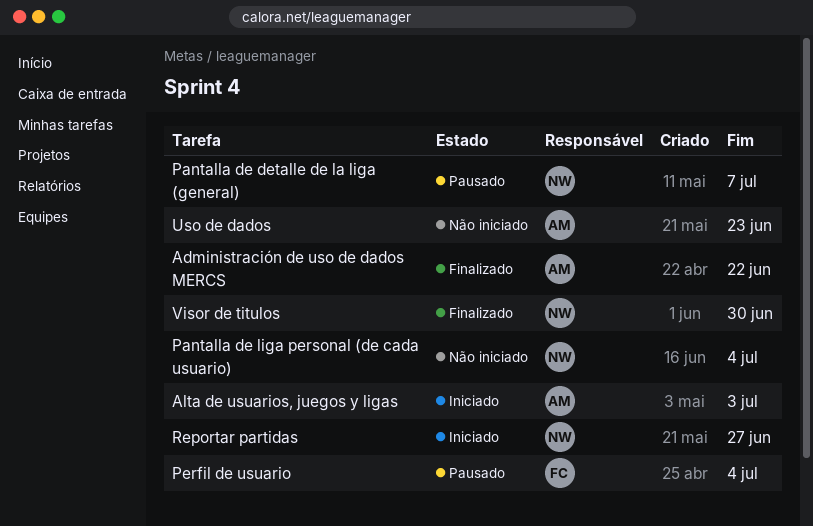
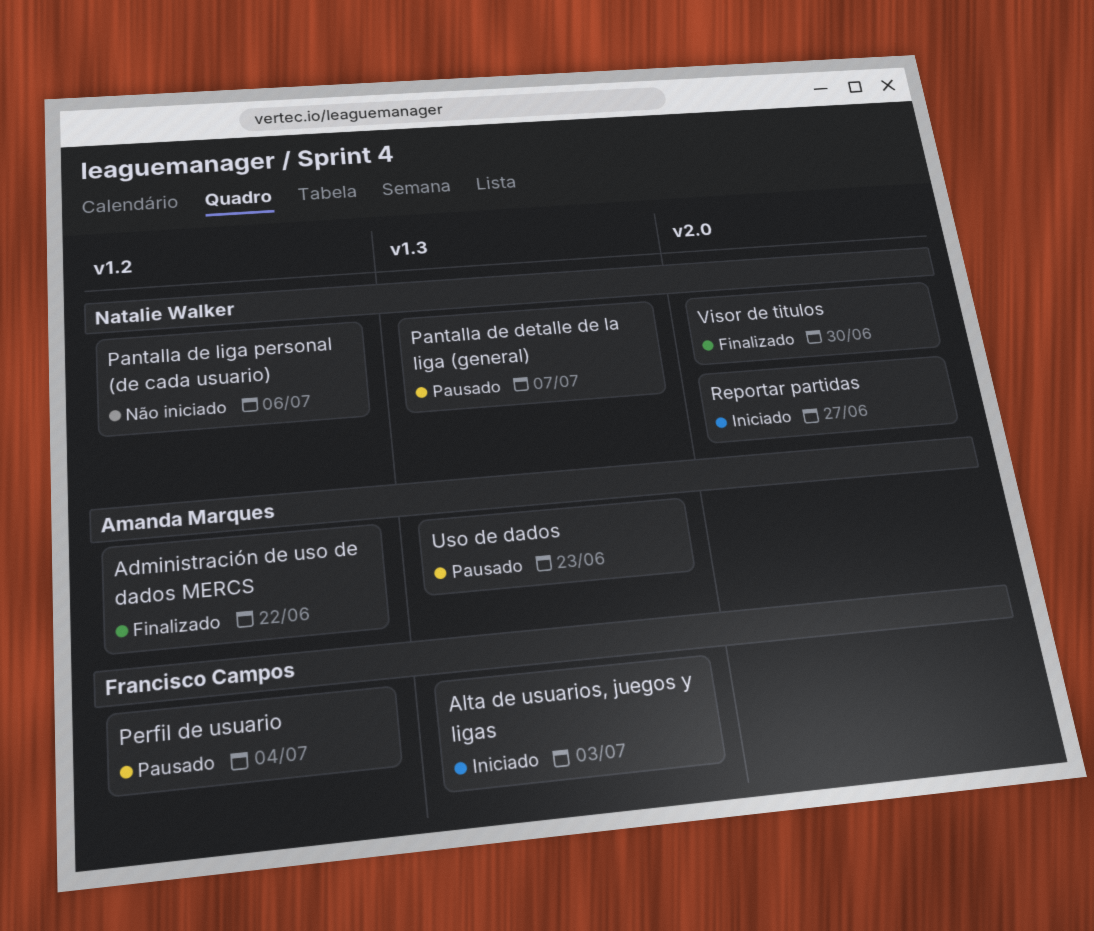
Alta de usuarios, juegos y ligas, owner: Amanda Marques -> Francisco Campos
Pantalla de liga personal (de cada usuario), due: Jul 4 -> Jul 6
Uso de dados, status: Não iniciado -> Pausado

